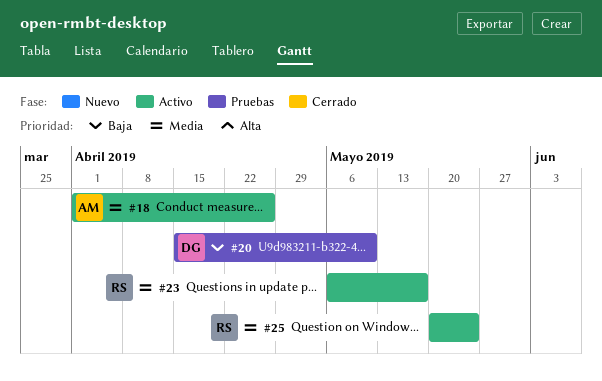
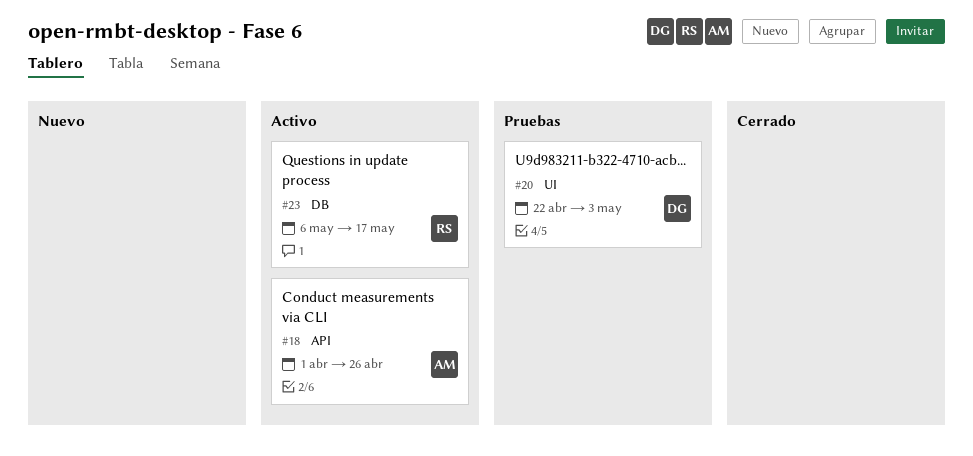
#20, start: Apr 15 -> Apr 22
#20, due: May 10 -> May 3
#25: present -> none

